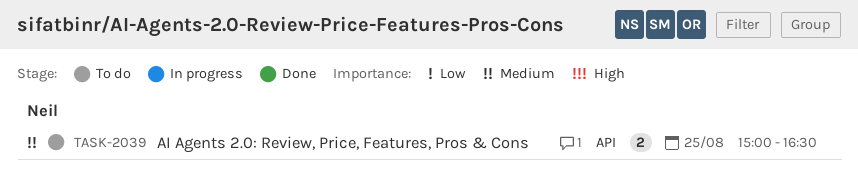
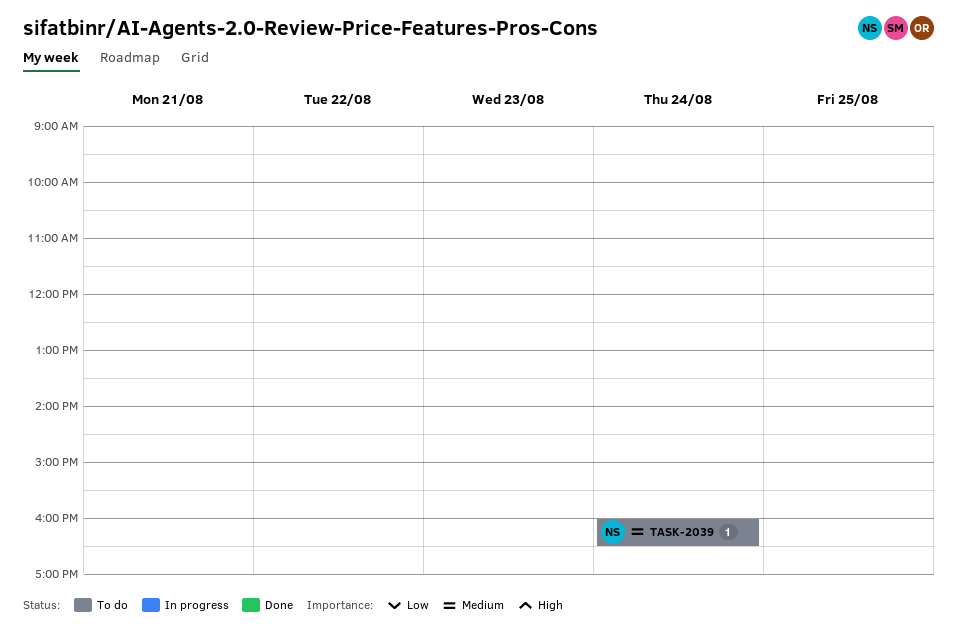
TASK-2039, estimate: 2 -> 1
TASK-2039, day: Aug 25 -> Aug 24
TASK-2039, begins: 15:00 -> 16:00

